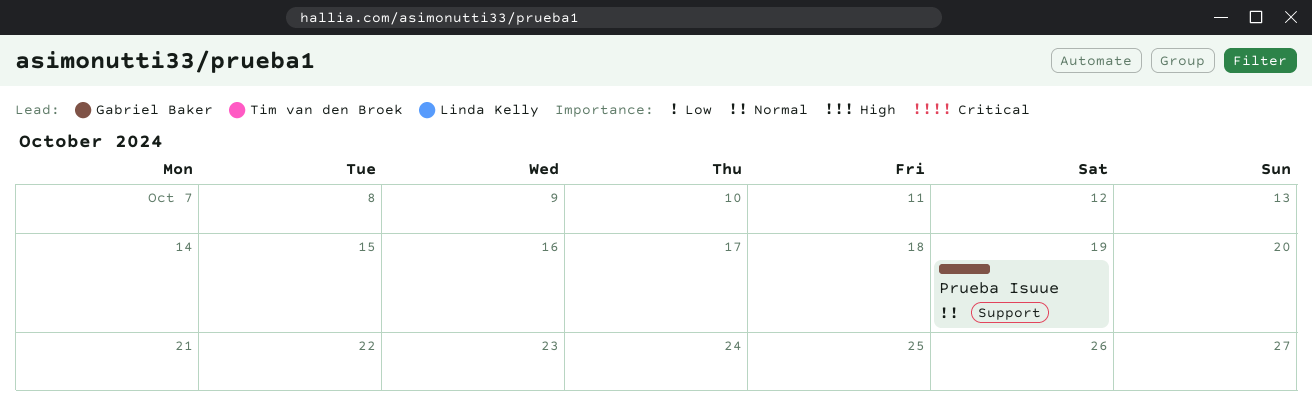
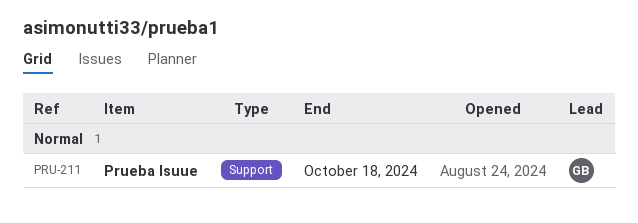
Prueba Isuue, due: Oct 19 -> Oct 18

